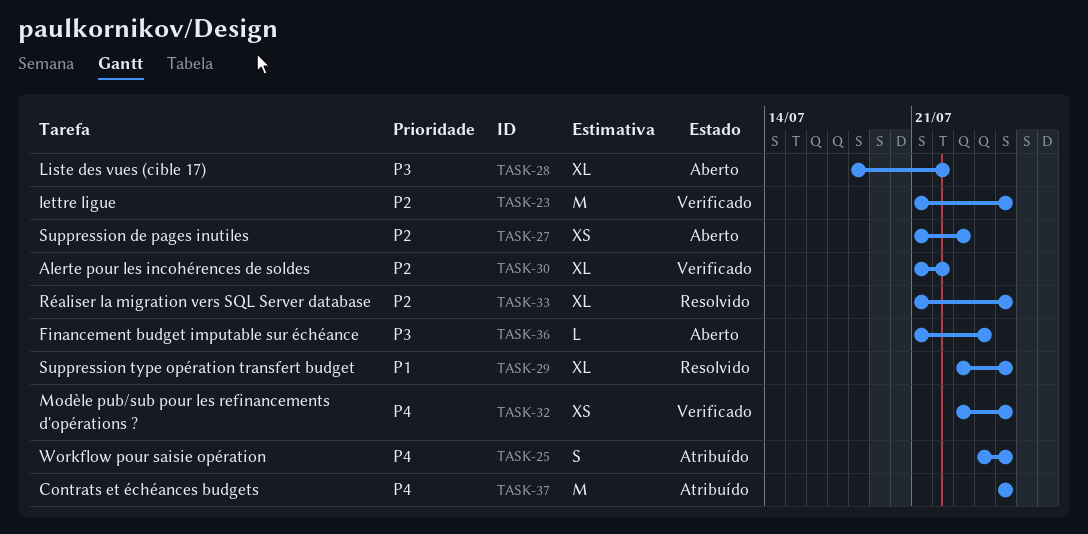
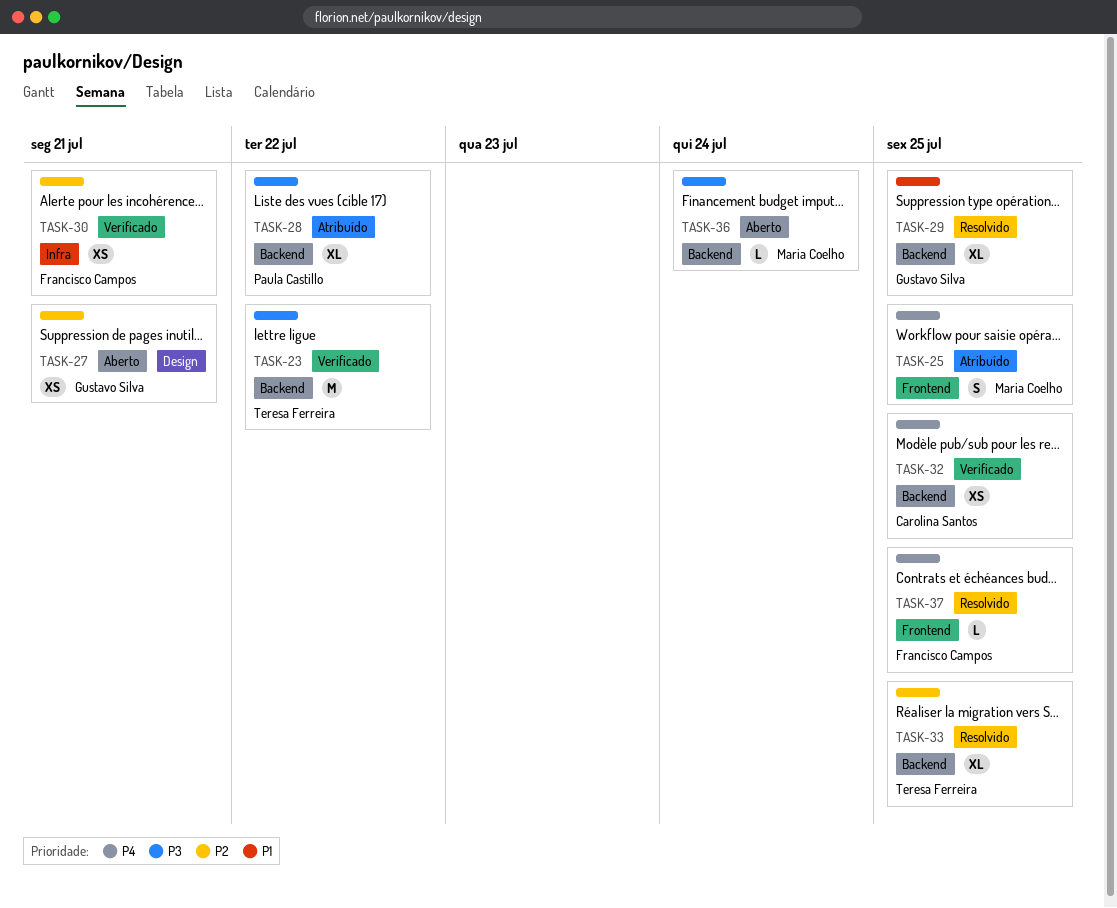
TASK-23, priority: P2 -> P3
TASK-23, due: Jul 25 -> Jul 22
TASK-27, due: Jul 23 -> Jul 21
TASK-28, status: Aberto -> Atribuído
TASK-30, estimate: XL -> XS
TASK-30, due: Jul 22 -> Jul 21
TASK-37, status: Atribuído -> Resolvido
TASK-37, estimate: M -> L

